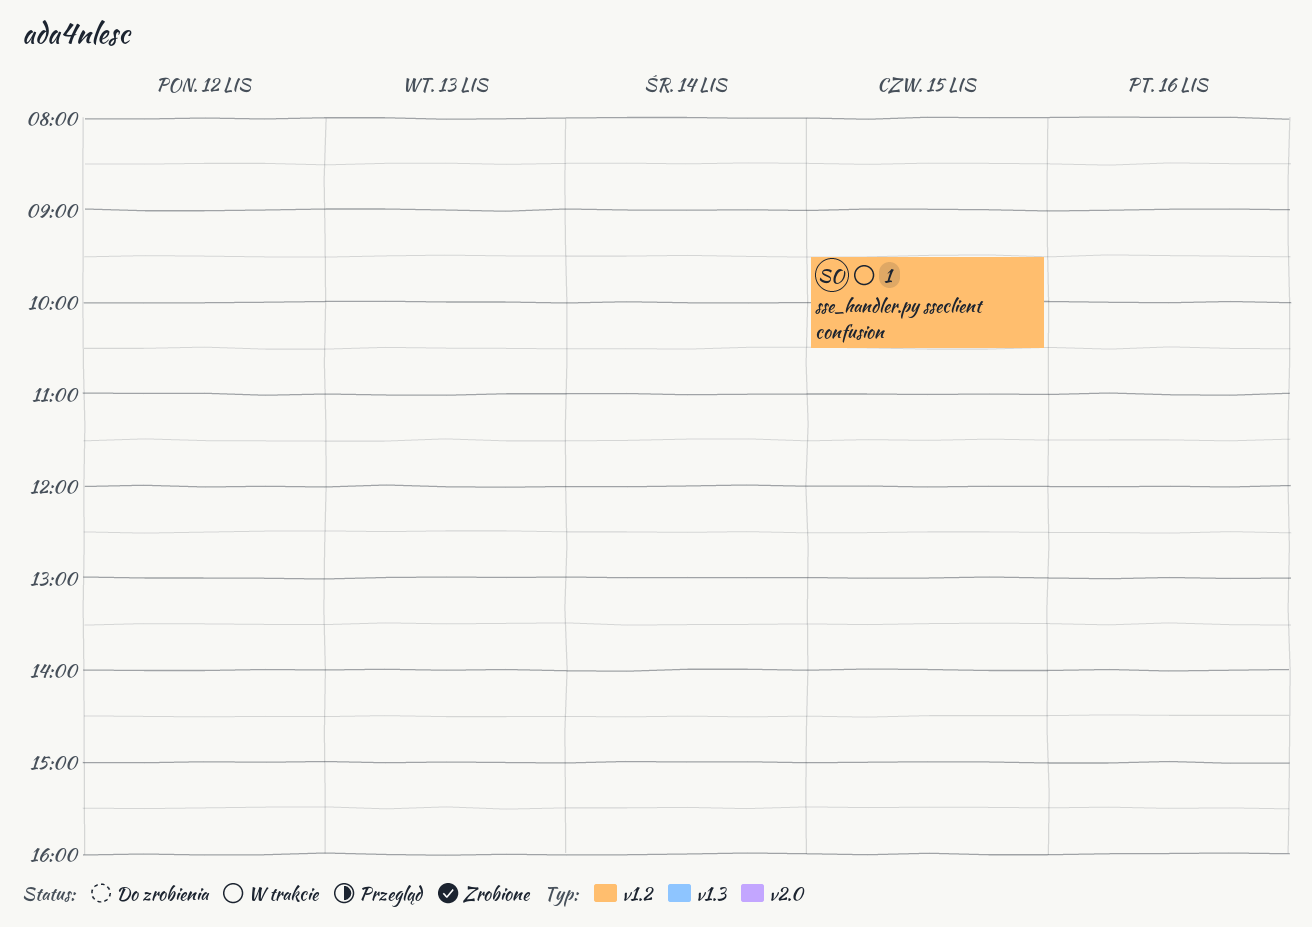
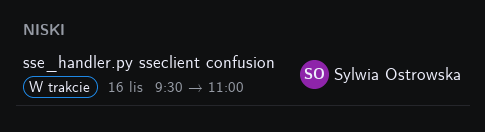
sse_handler.py sseclient confusion, day: Nov 15 -> Nov 16
sse_handler.py sseclient confusion, ends: 10:30 -> 11:00

